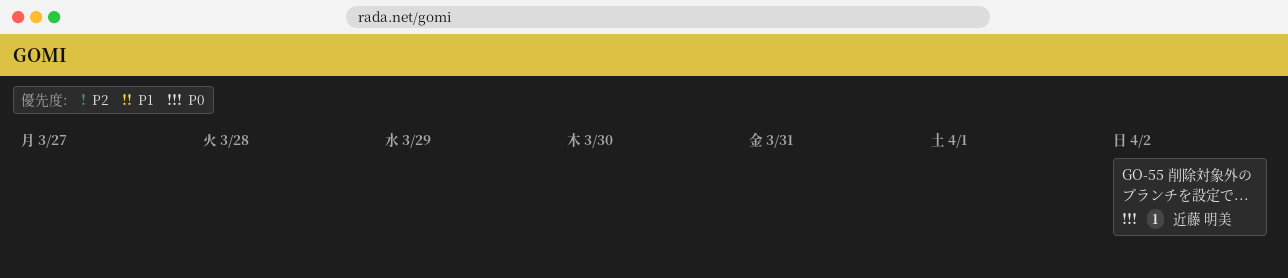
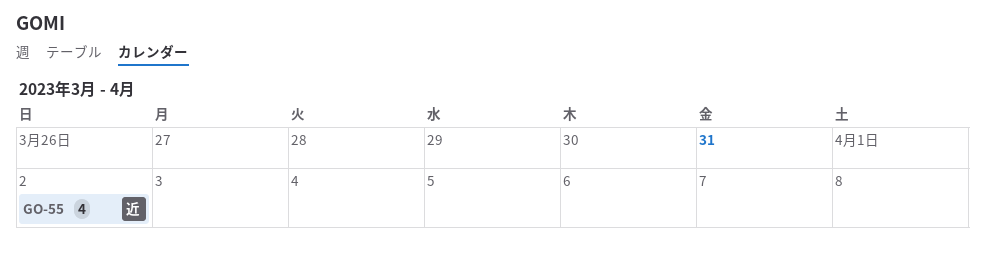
GO-55, estimate: 1 -> 4

